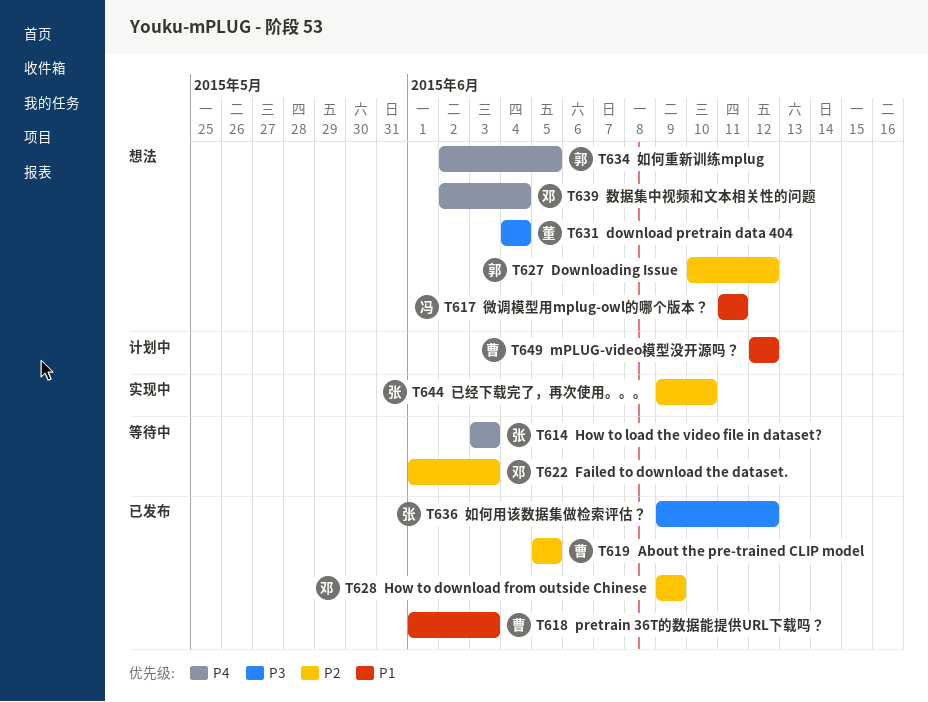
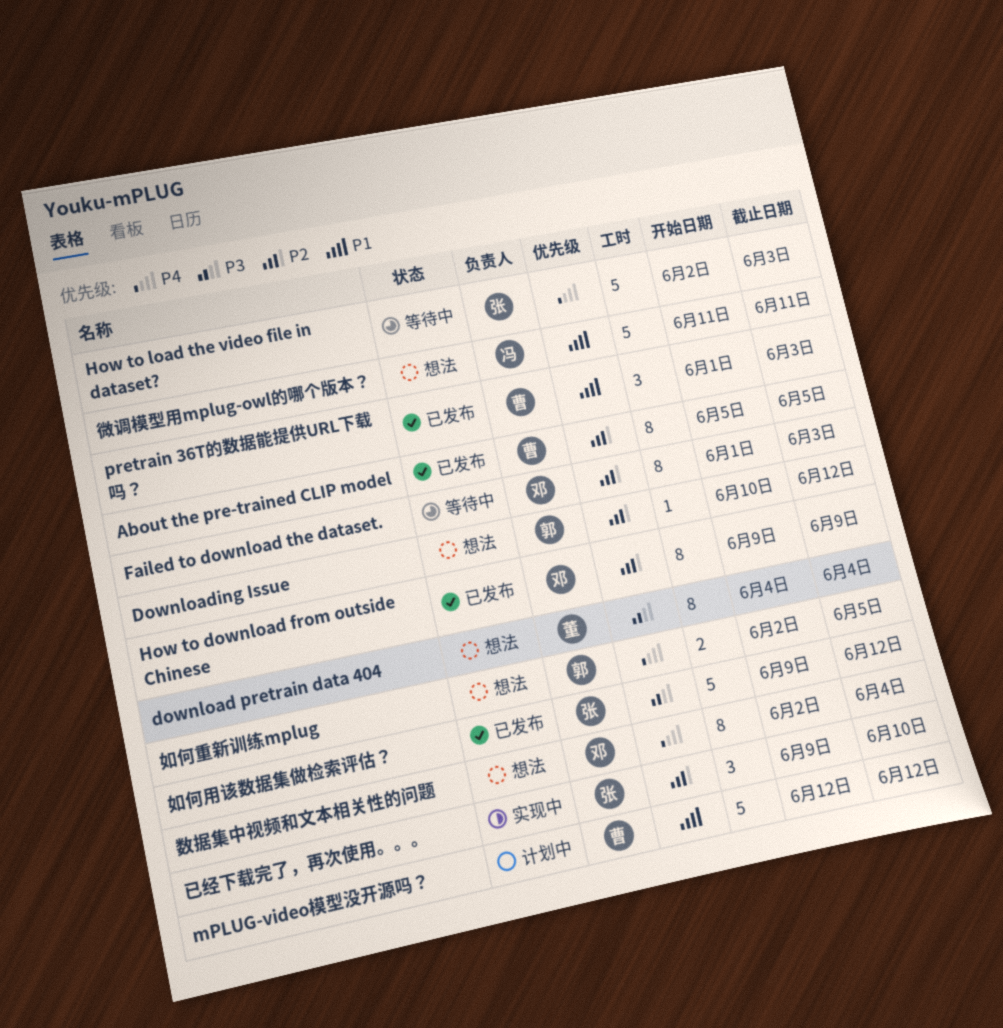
How to load the video file in dataset?, start: Jun 3 -> Jun 2

